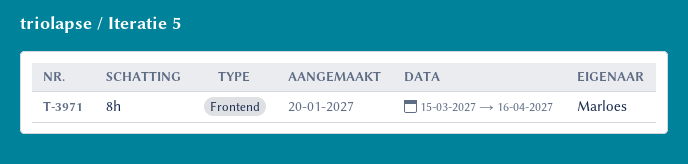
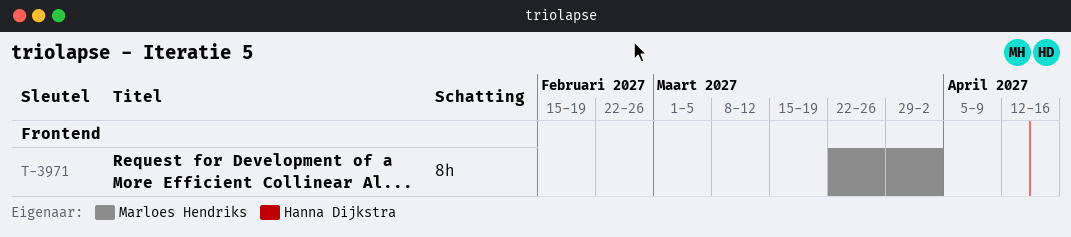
T-3971, start: Mar 15 -> Mar 22
T-3971, due: Apr 16 -> Apr 2

